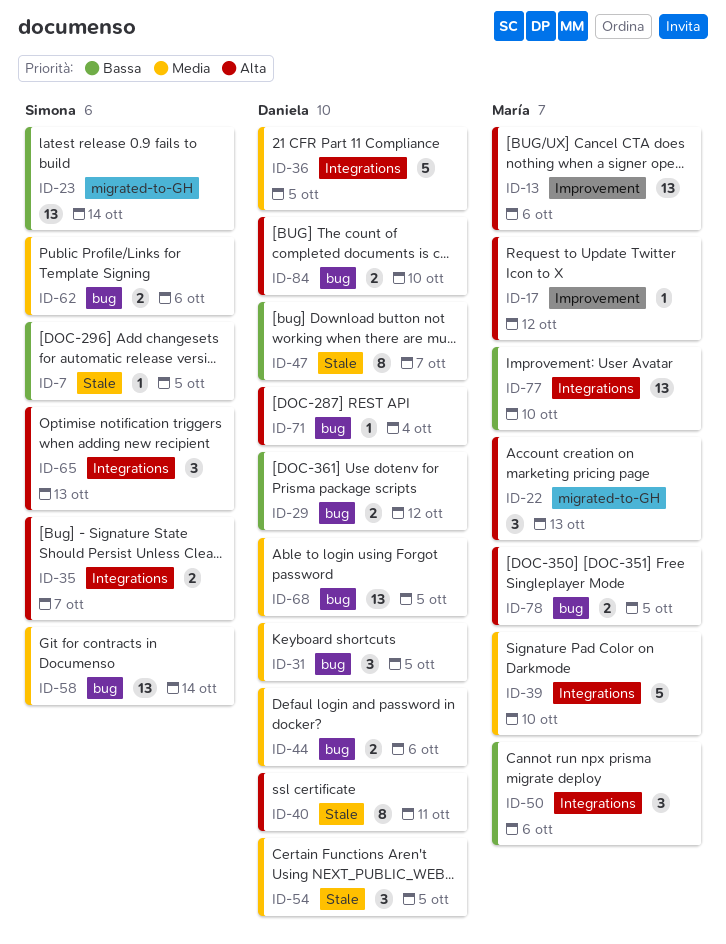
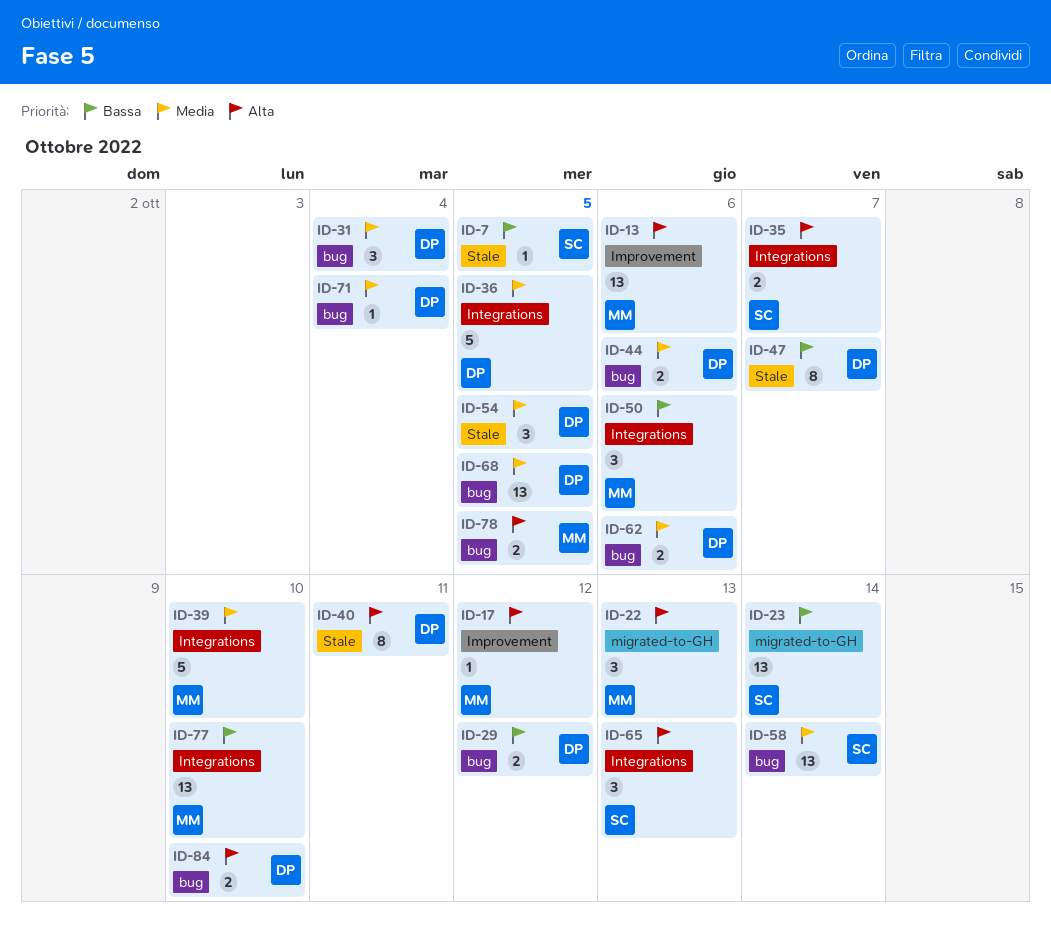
ID-31, due: Oct 5 -> Oct 4
ID-62, owner: Simona -> Daniela
ID-71, priority: Alta -> Media

